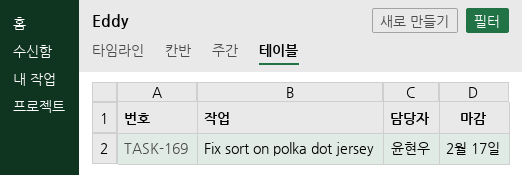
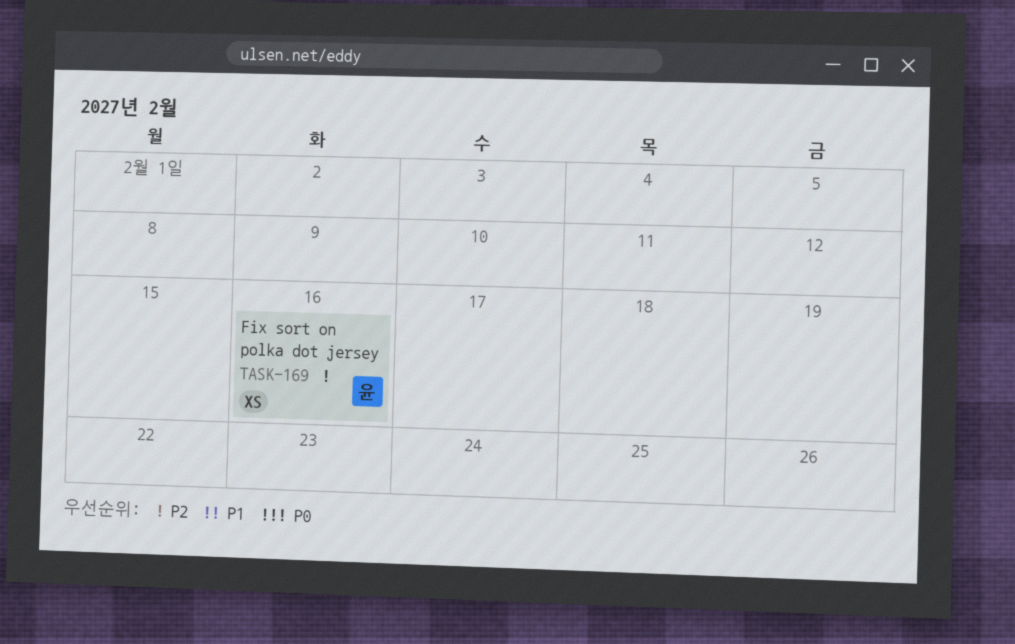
TASK-169, due: Feb 17 -> Feb 16

